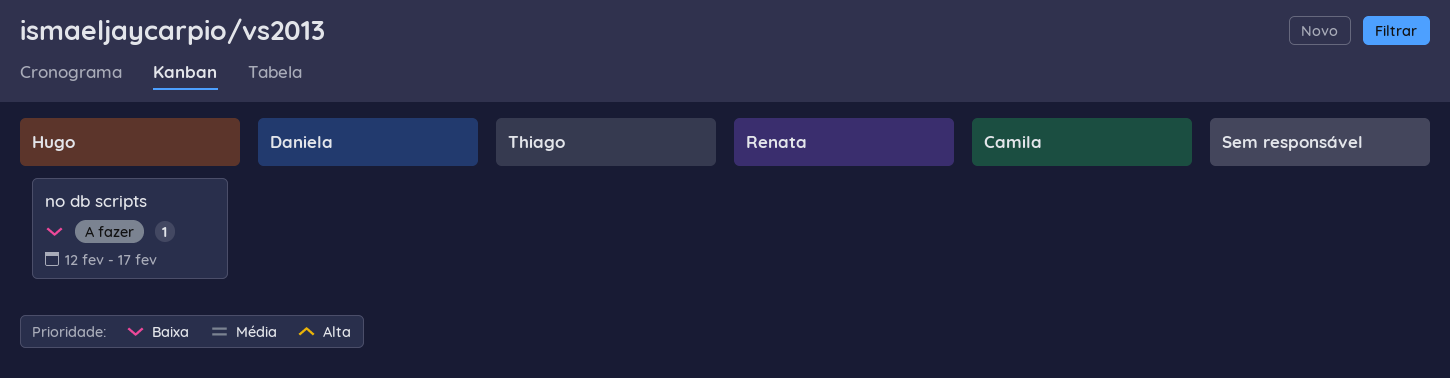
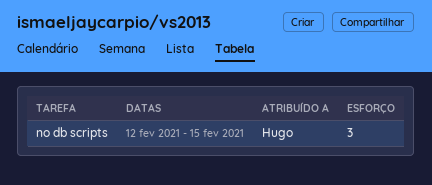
no db scripts, estimate: 1 -> 3
no db scripts, due: Feb 17 -> Feb 15

